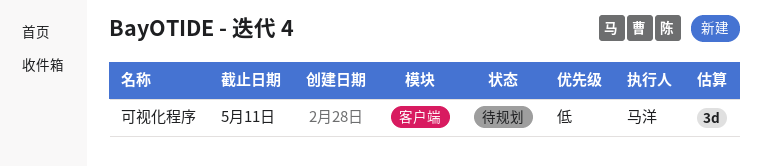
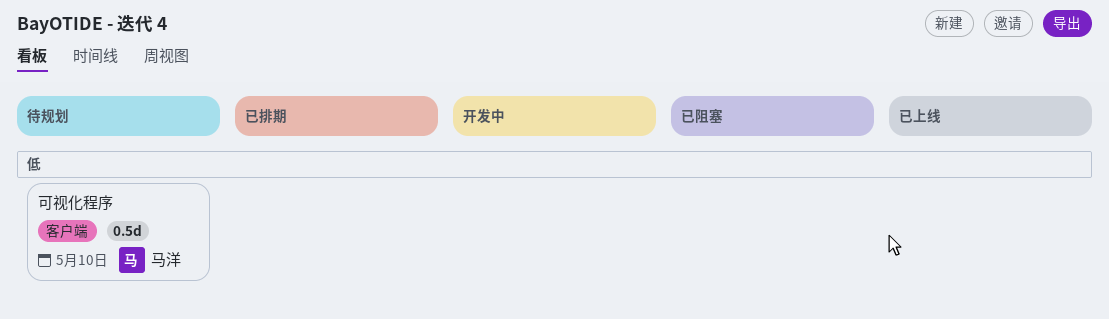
可视化程序, estimate: 3d -> 0.5d
可视化程序, due: May 11 -> May 10

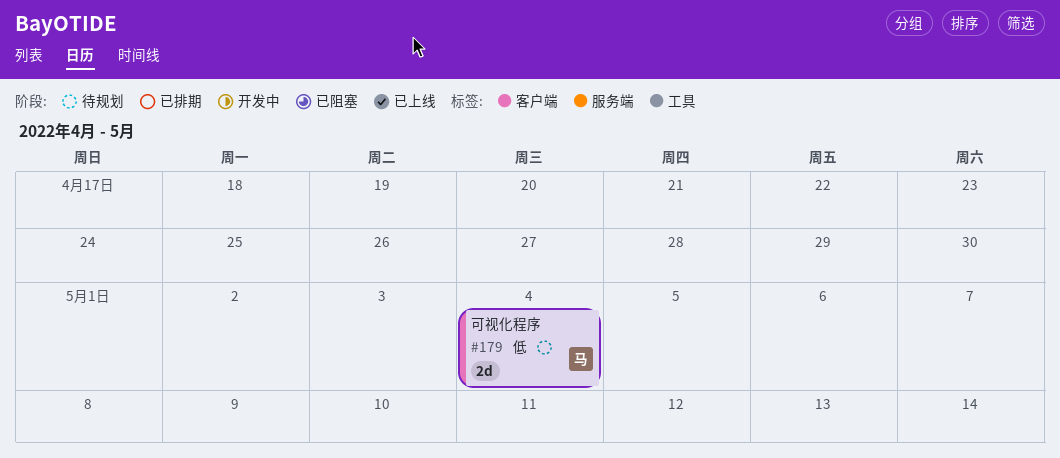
可视化程序, estimate: 0.5d -> 2d
可视化程序, due: May 10 -> May 4

